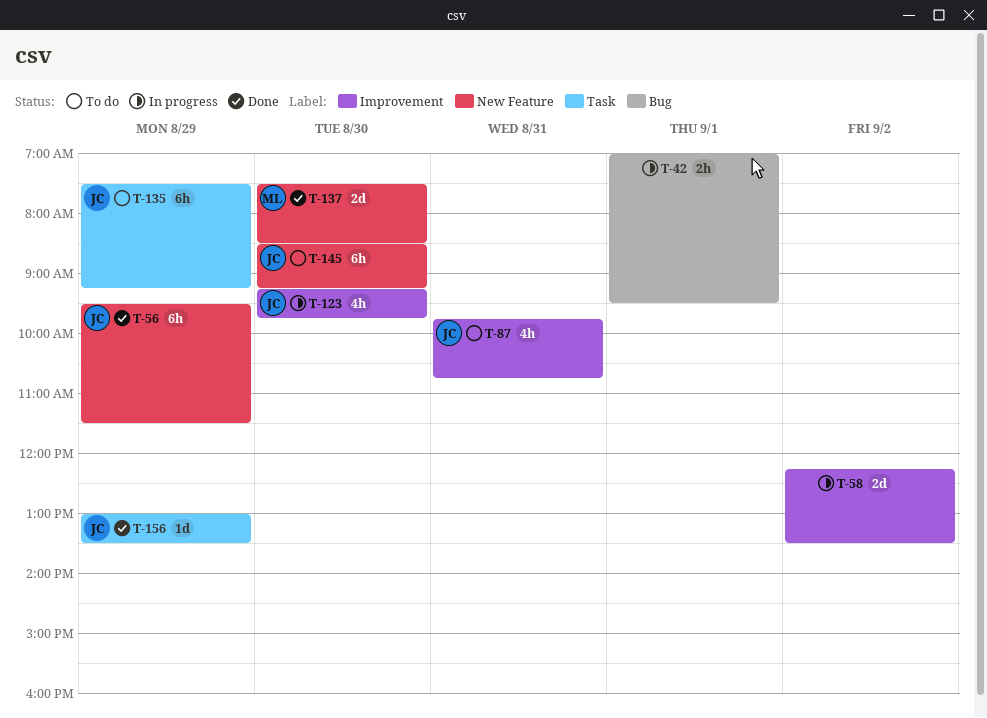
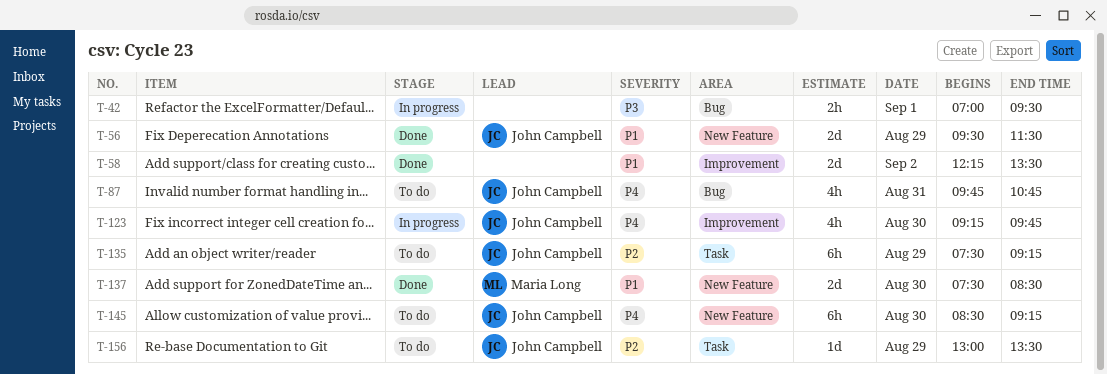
T-56, estimate: 6h -> 2d
T-58, status: In progress -> Done
T-87, label: Improvement -> Bug
T-156, status: Done -> To do

